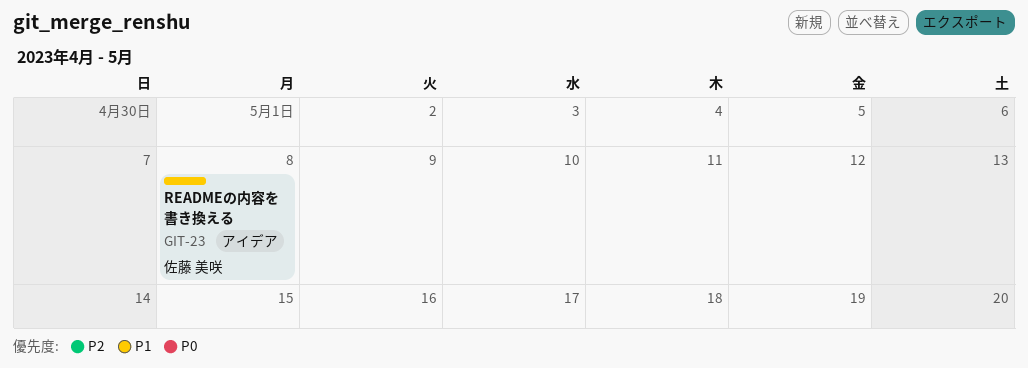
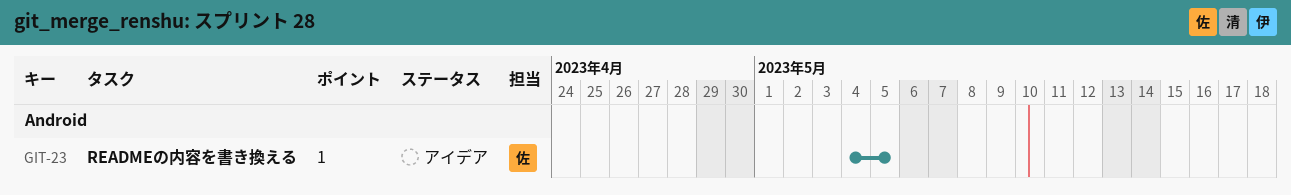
GIT-23, due: May 8 -> May 5

